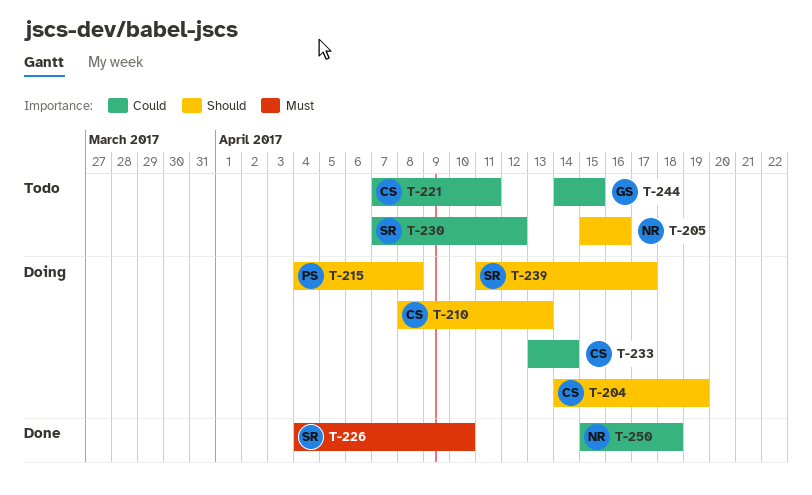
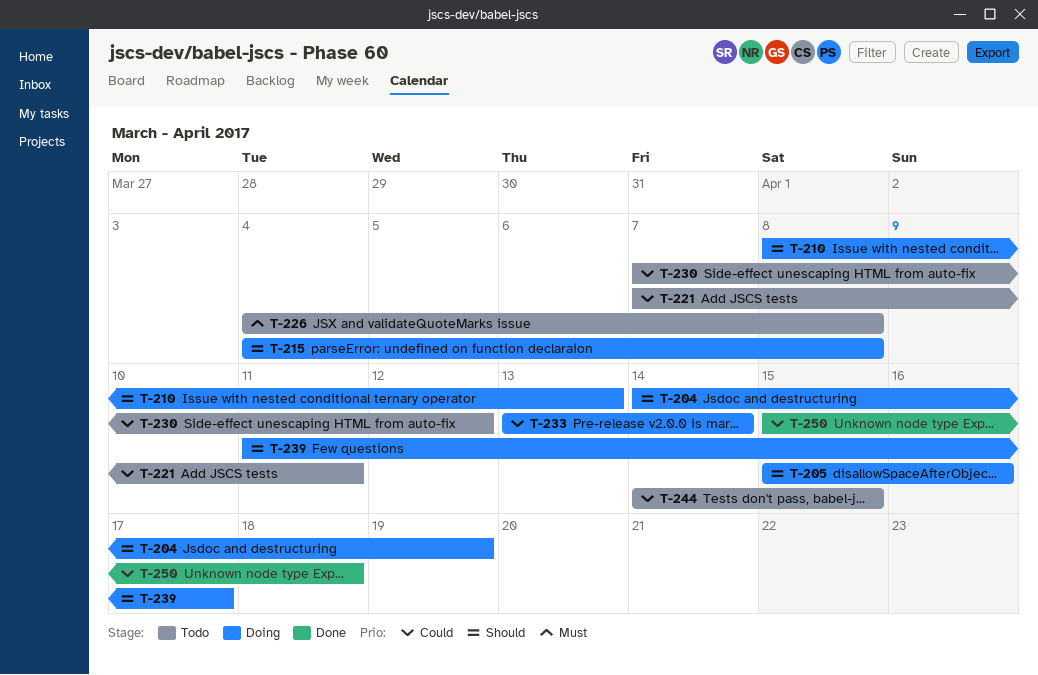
T-205, status: Todo -> Doing
T-226, status: Done -> Todo
T-226, due: Apr 10 -> Apr 8

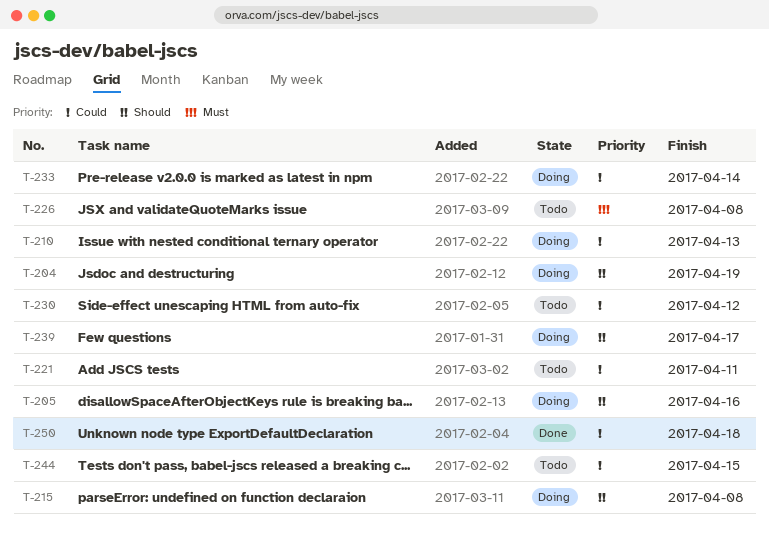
T-210, priority: Should -> Could

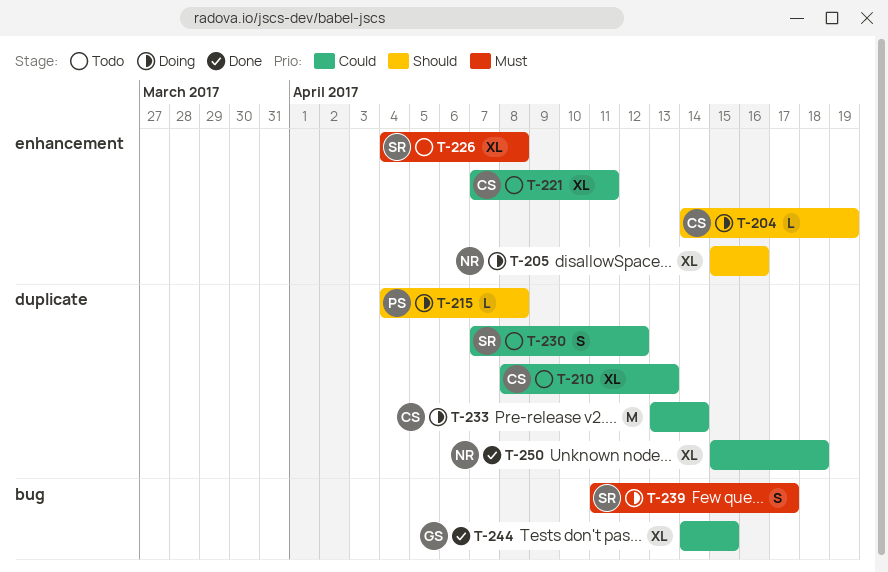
T-210, status: Doing -> Todo
T-239, priority: Should -> Must
T-244, status: Todo -> Done

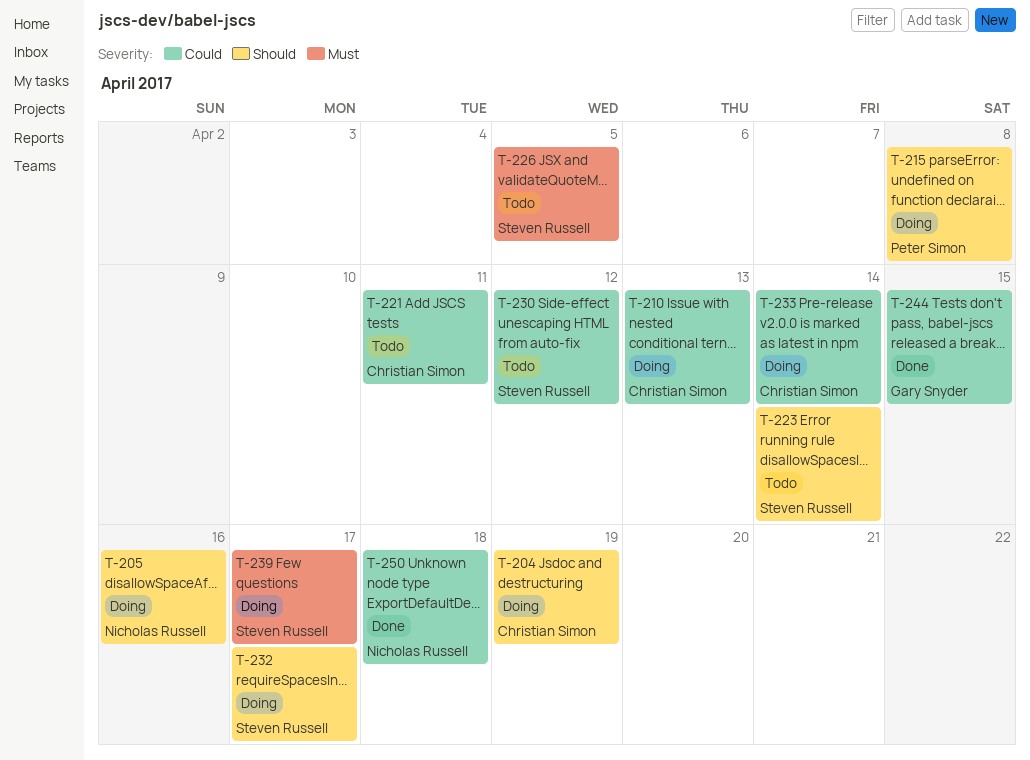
T-210, status: Todo -> Doing
T-223: none -> present
T-226, due: Apr 8 -> Apr 5
T-232: none -> present

